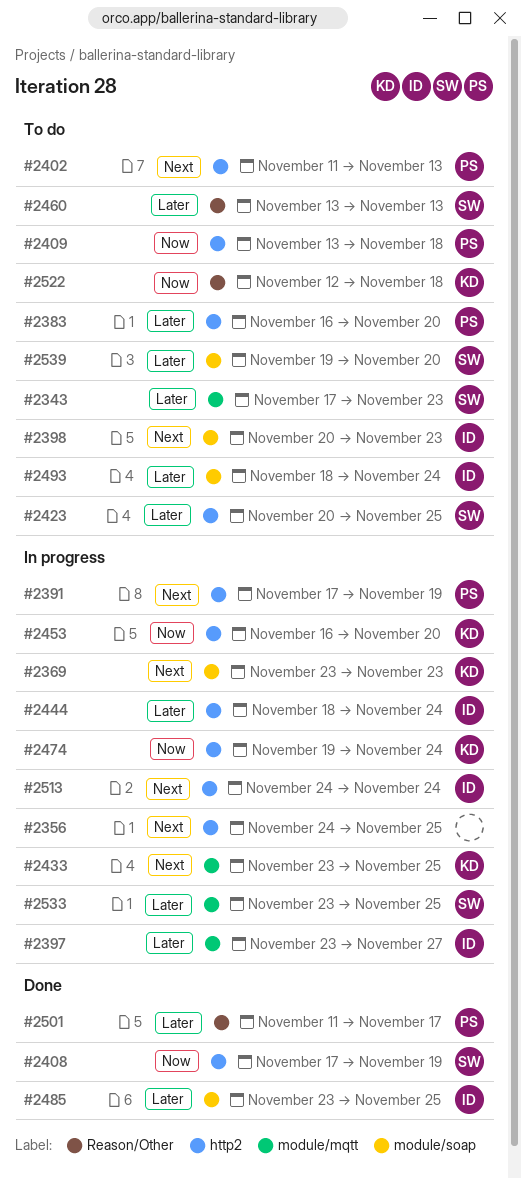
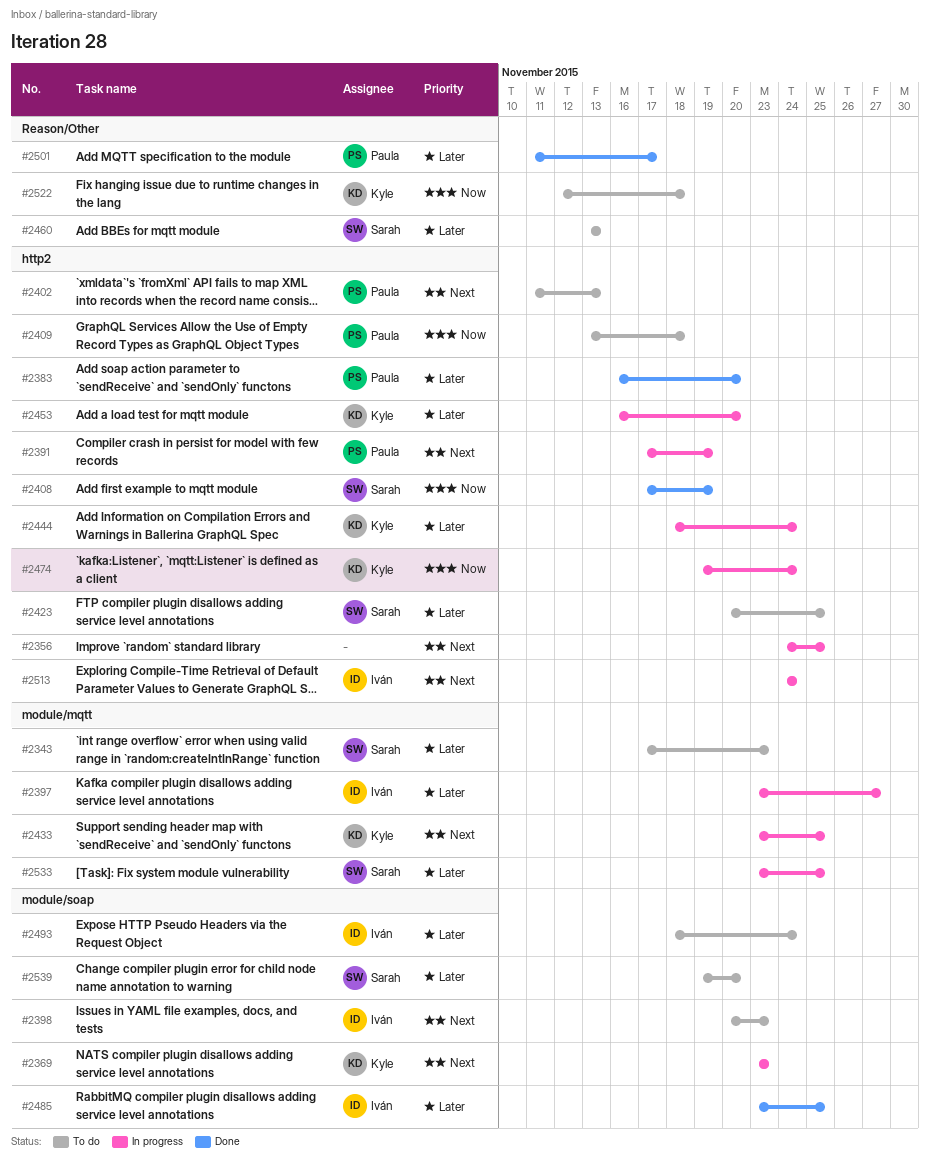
#2383, status: To do -> Done
#2444, owner: Iván -> Kyle
#2453, priority: Now -> Later

